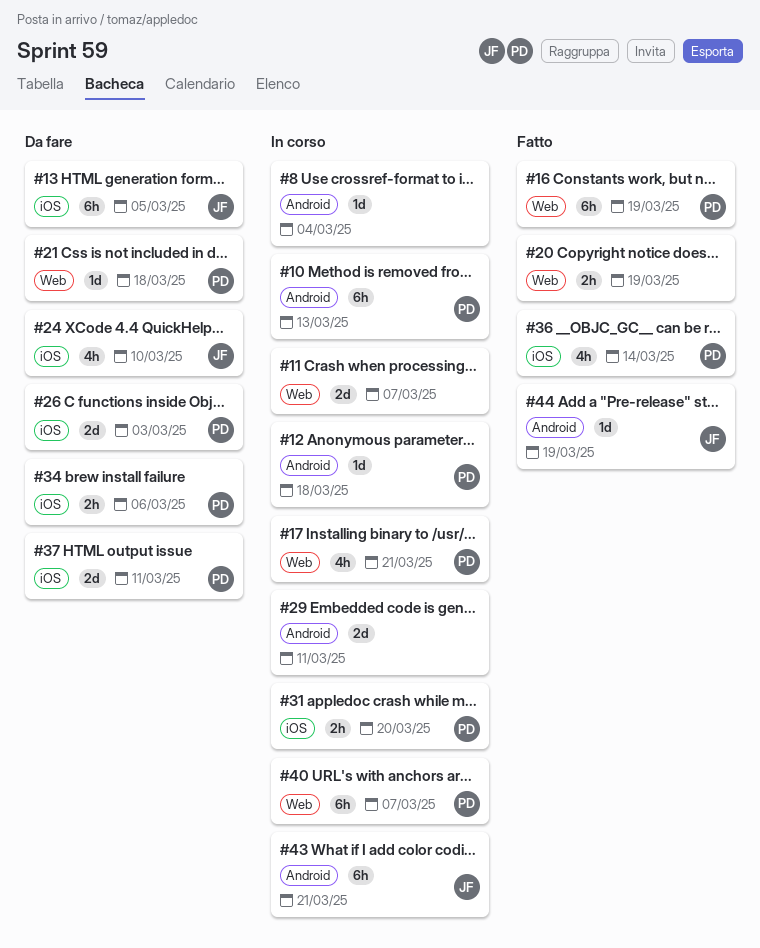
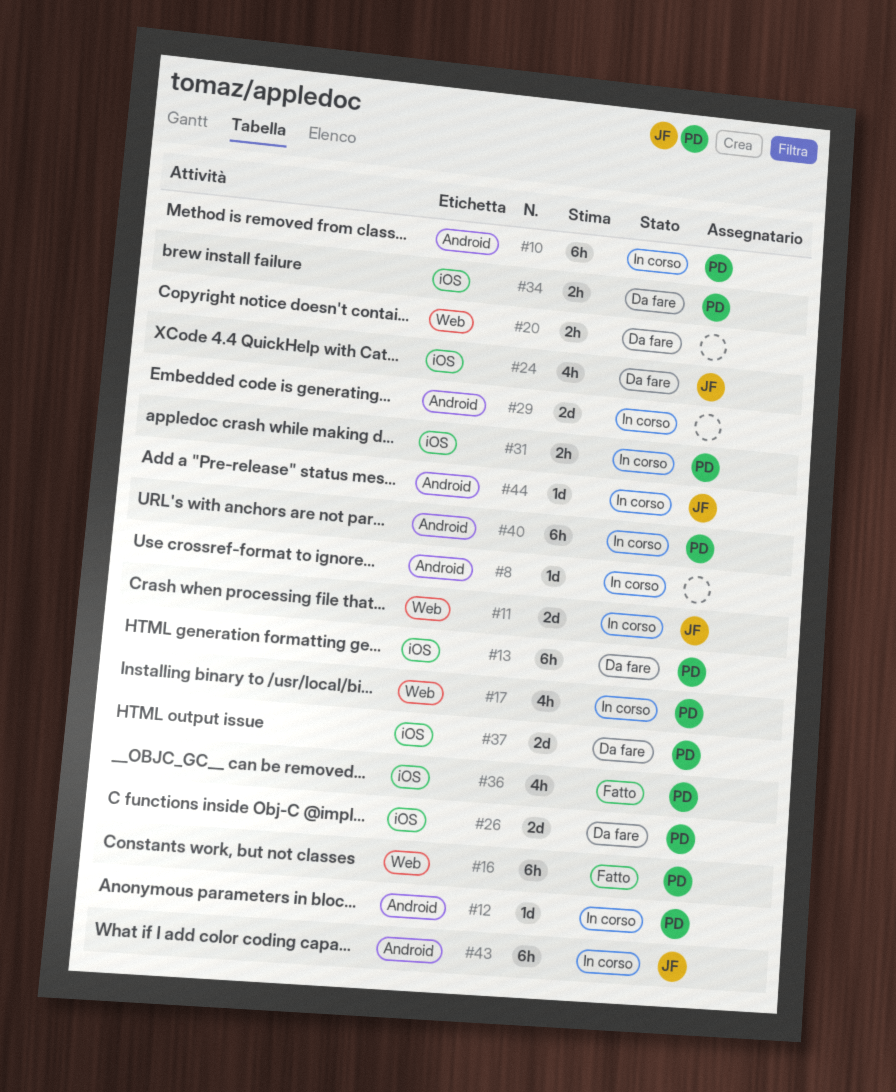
#11, owner: none -> JF
#13, owner: JF -> PD
#20, status: Fatto -> Da fare
#21: present -> none
#40, label: Web -> Android
#44, status: Fatto -> In corso

